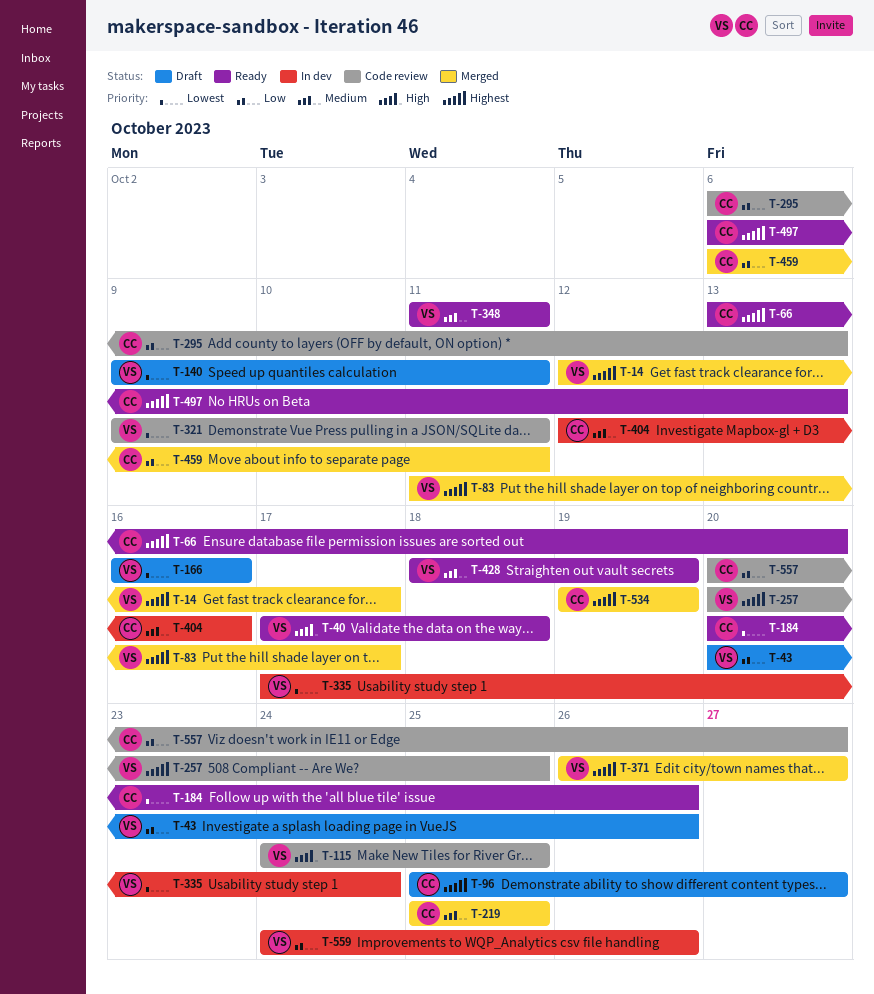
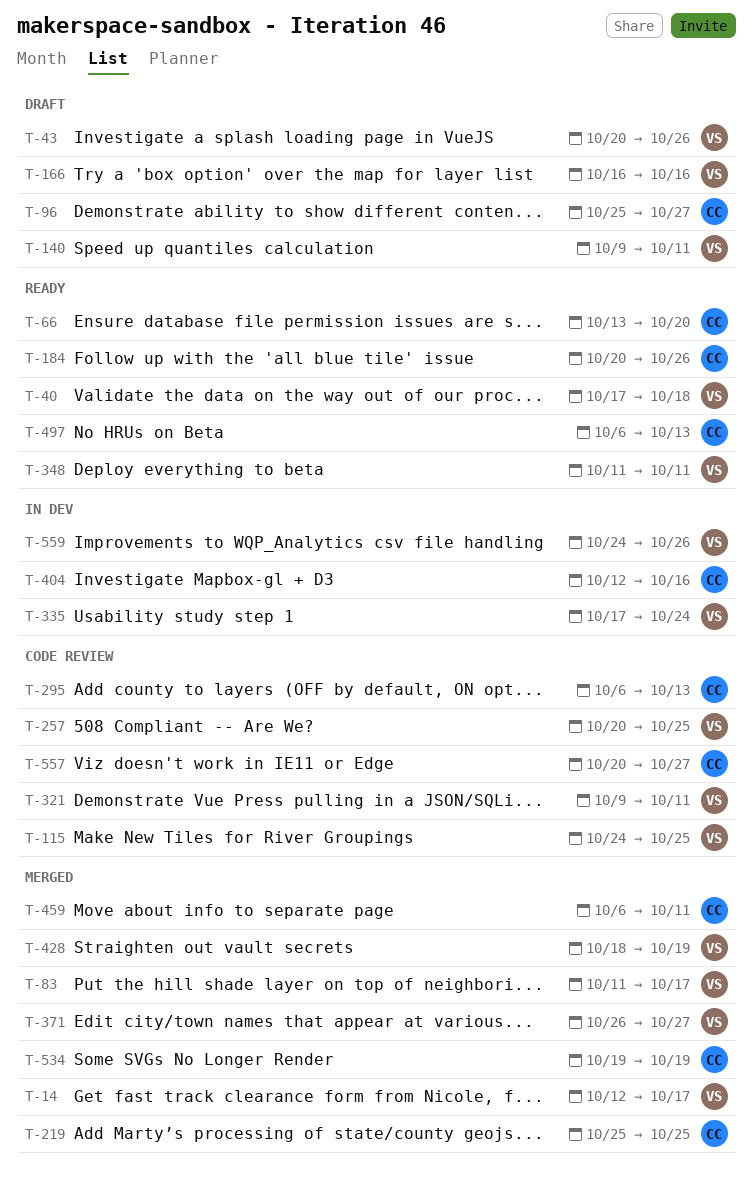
T-428, status: Ready -> Merged

